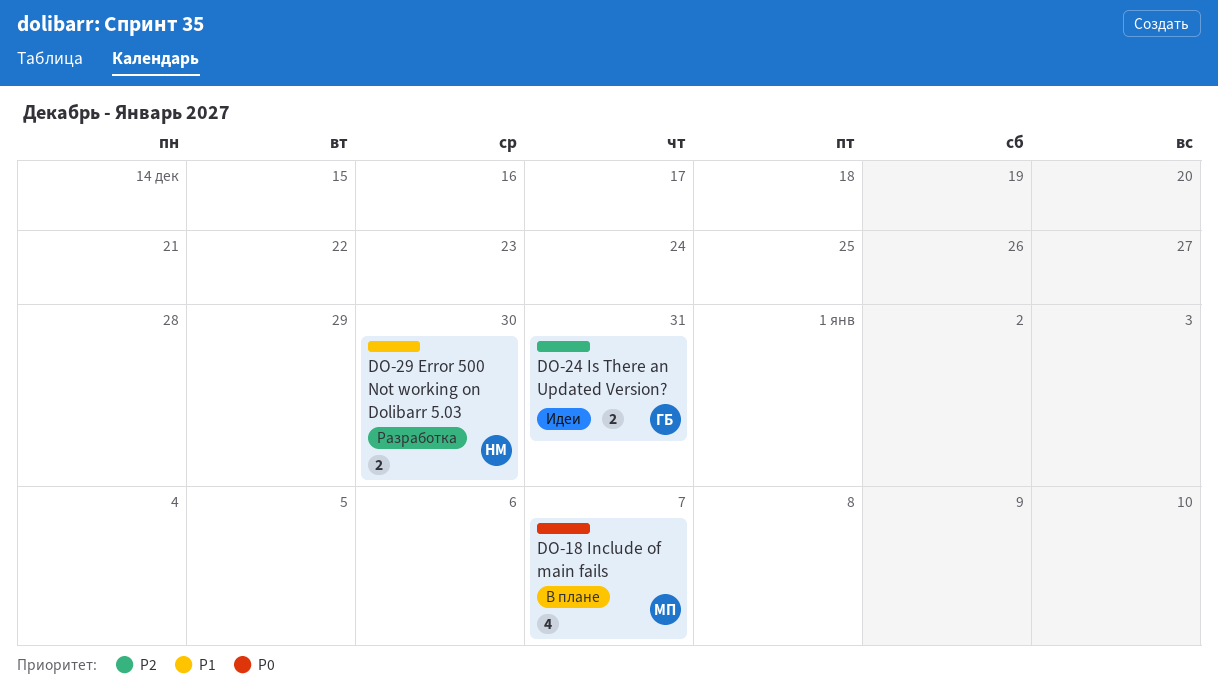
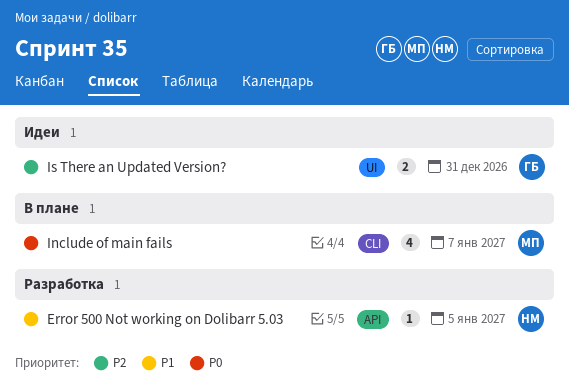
Error 500 Not working on Dolibarr 5.03, estimate: 2 -> 1
Error 500 Not working on Dolibarr 5.03, due: Dec 30 -> Jan 5

